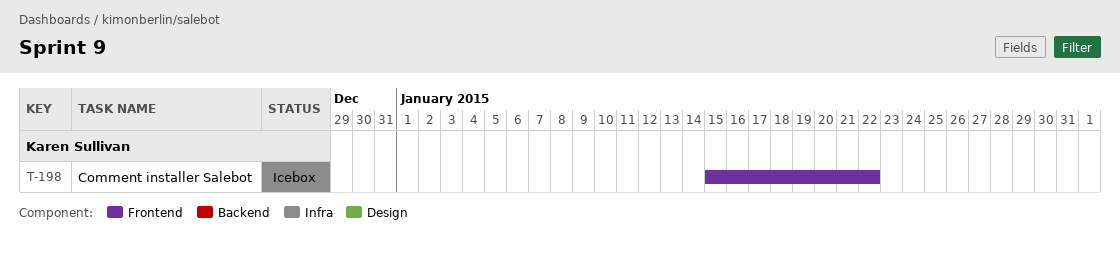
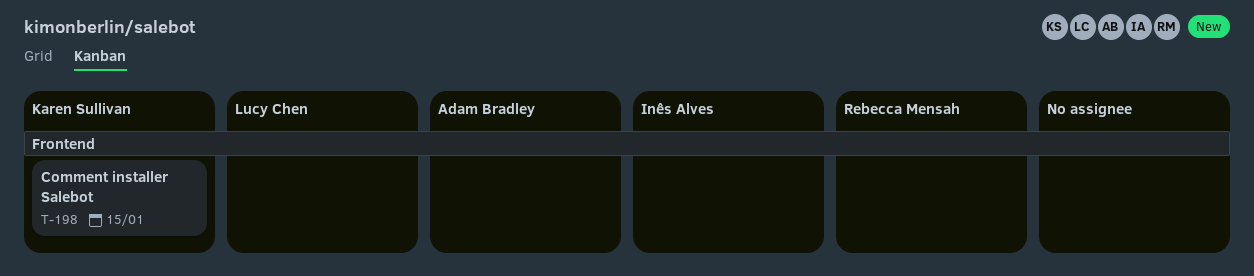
T-198, due: Jan 22 -> Jan 15

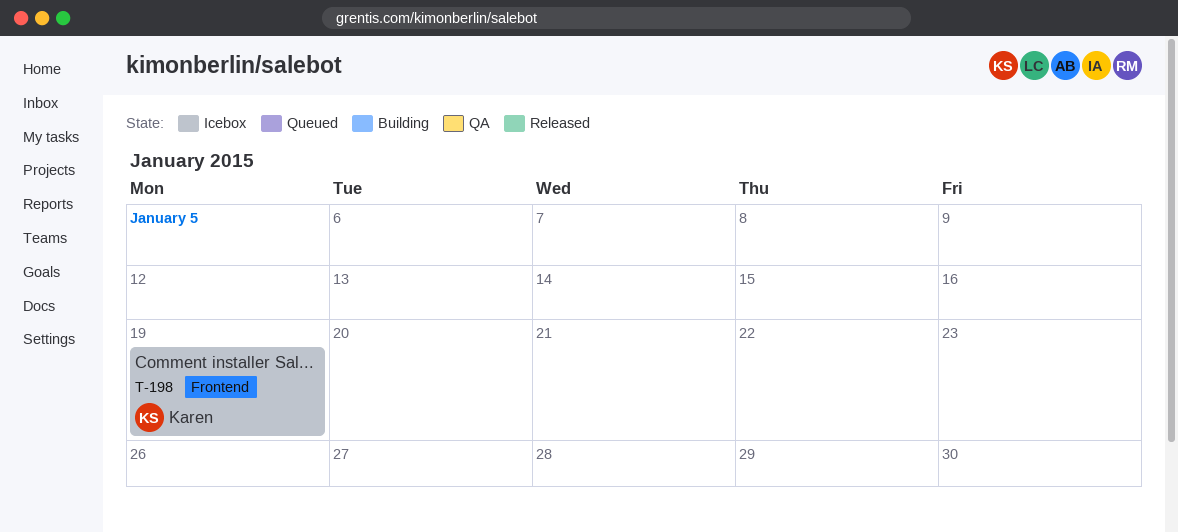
T-198, due: Jan 15 -> Jan 19

